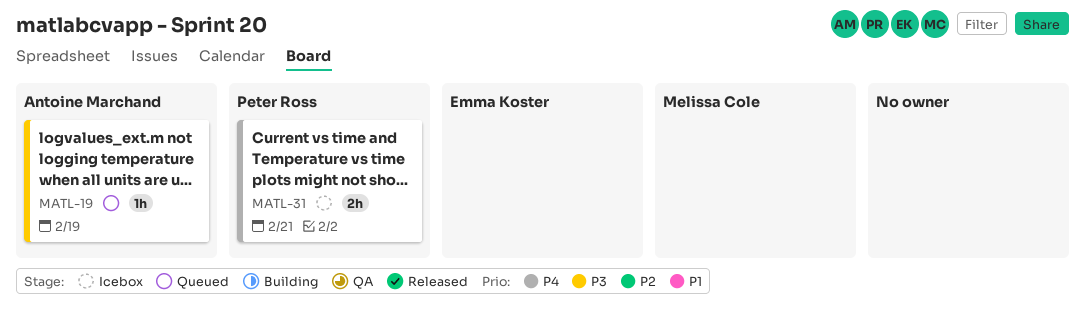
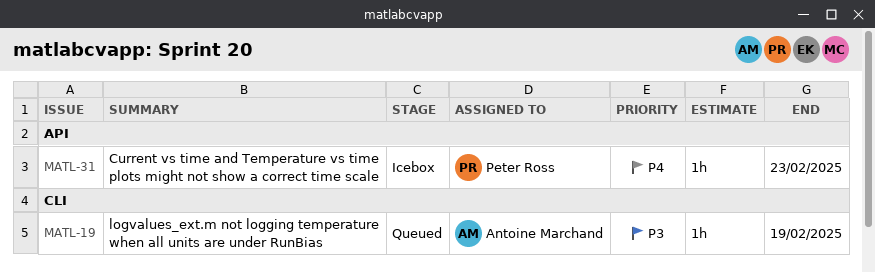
MATL-31, estimate: 2h -> 1h
MATL-31, due: Feb 21 -> Feb 23

